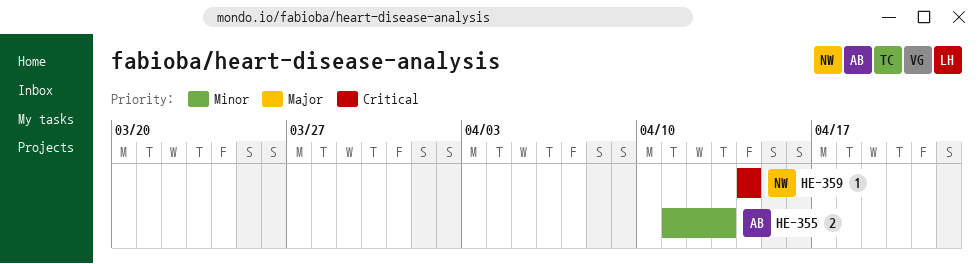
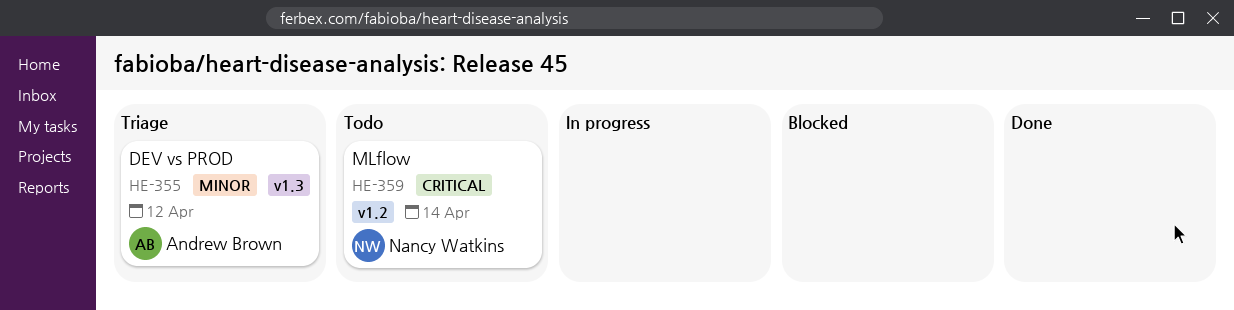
HE-355, due: Apr 13 -> Apr 12

